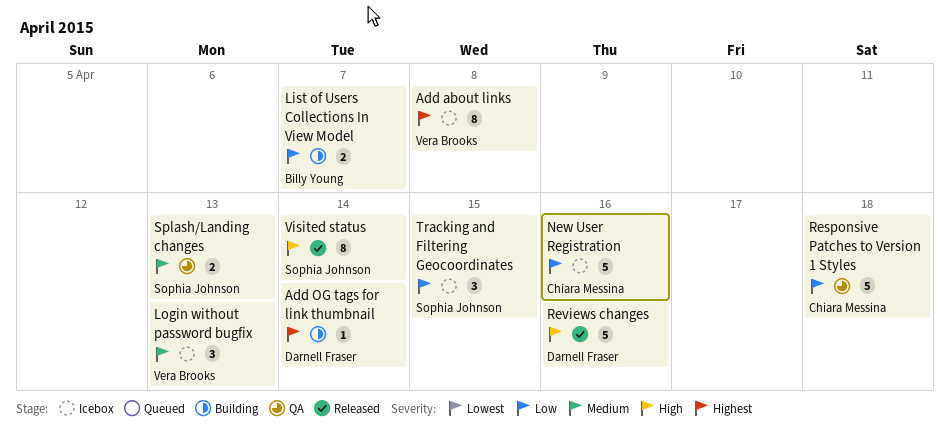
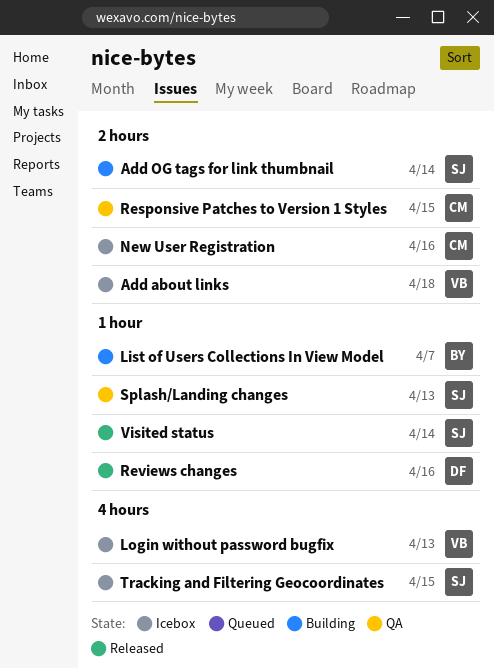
Add about links, due: Apr 8 -> Apr 18
Add OG tags for link thumbnail, owner: Darnell Fraser -> Sophia Johnson
Responsive Patches to Version 1 Styles, due: Apr 18 -> Apr 15

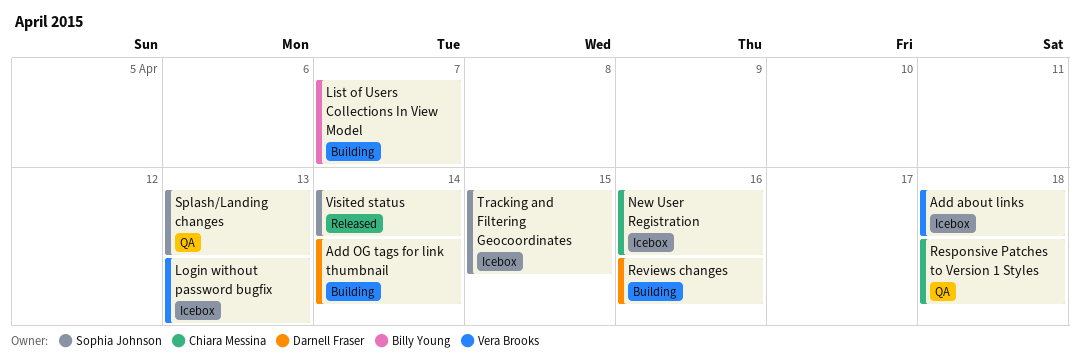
Add OG tags for link thumbnail, owner: Sophia Johnson -> Darnell Fraser
Responsive Patches to Version 1 Styles, due: Apr 15 -> Apr 18
Reviews changes, status: Released -> Building

